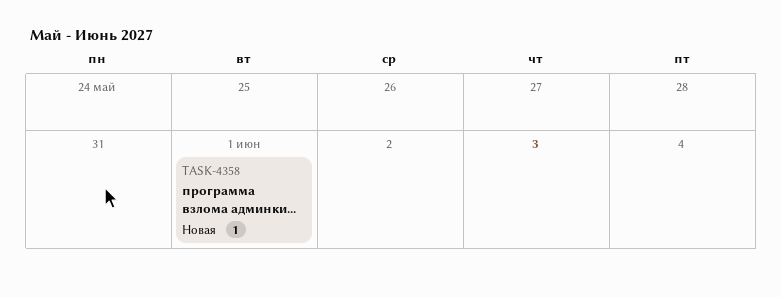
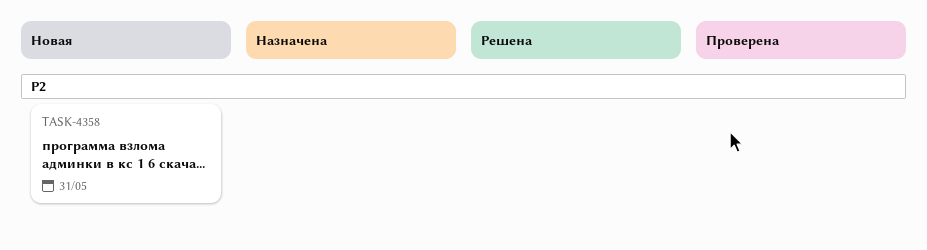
TASK-4358, due: Jun 1 -> May 31

